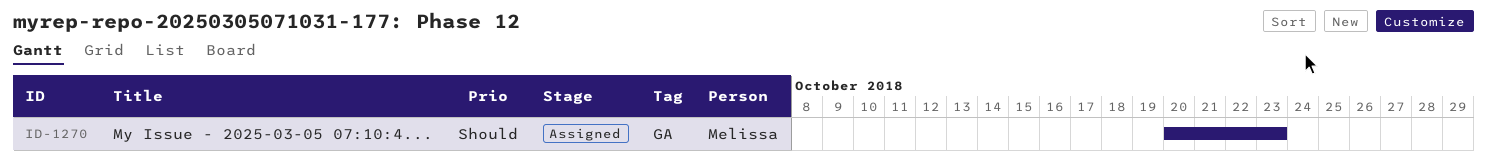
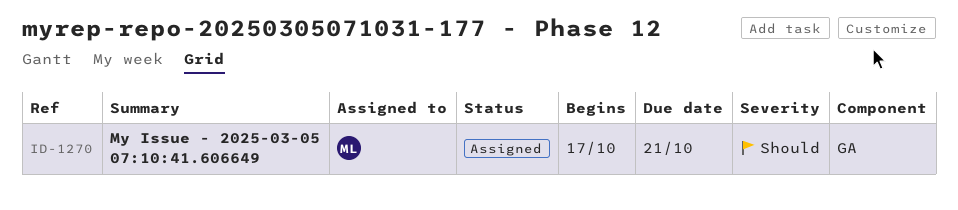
ID-1270, start: Oct 20 -> Oct 17
ID-1270, due: Oct 23 -> Oct 21

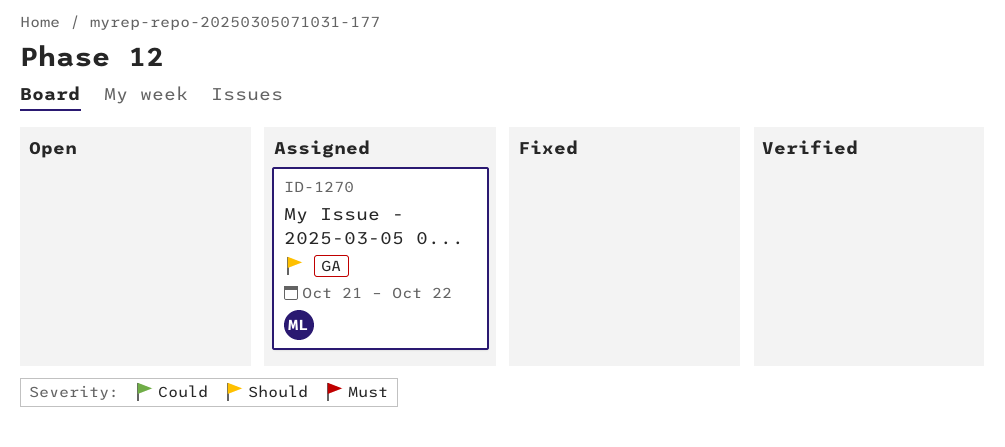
ID-1270, start: Oct 17 -> Oct 21
ID-1270, due: Oct 21 -> Oct 22

